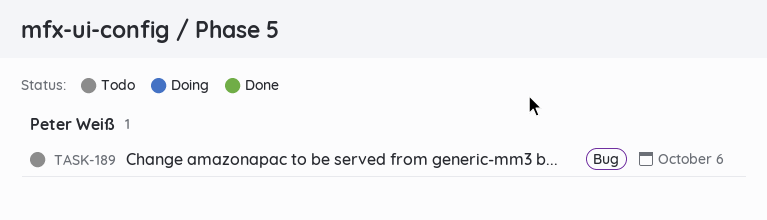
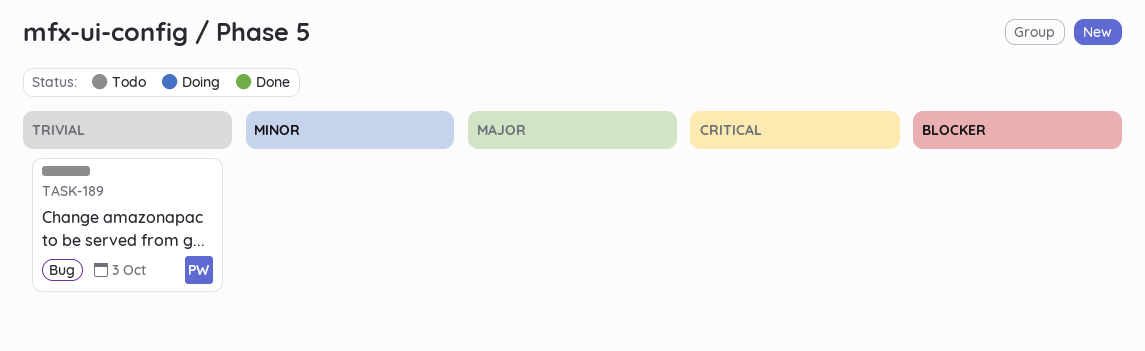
TASK-189, due: Oct 6 -> Oct 3

